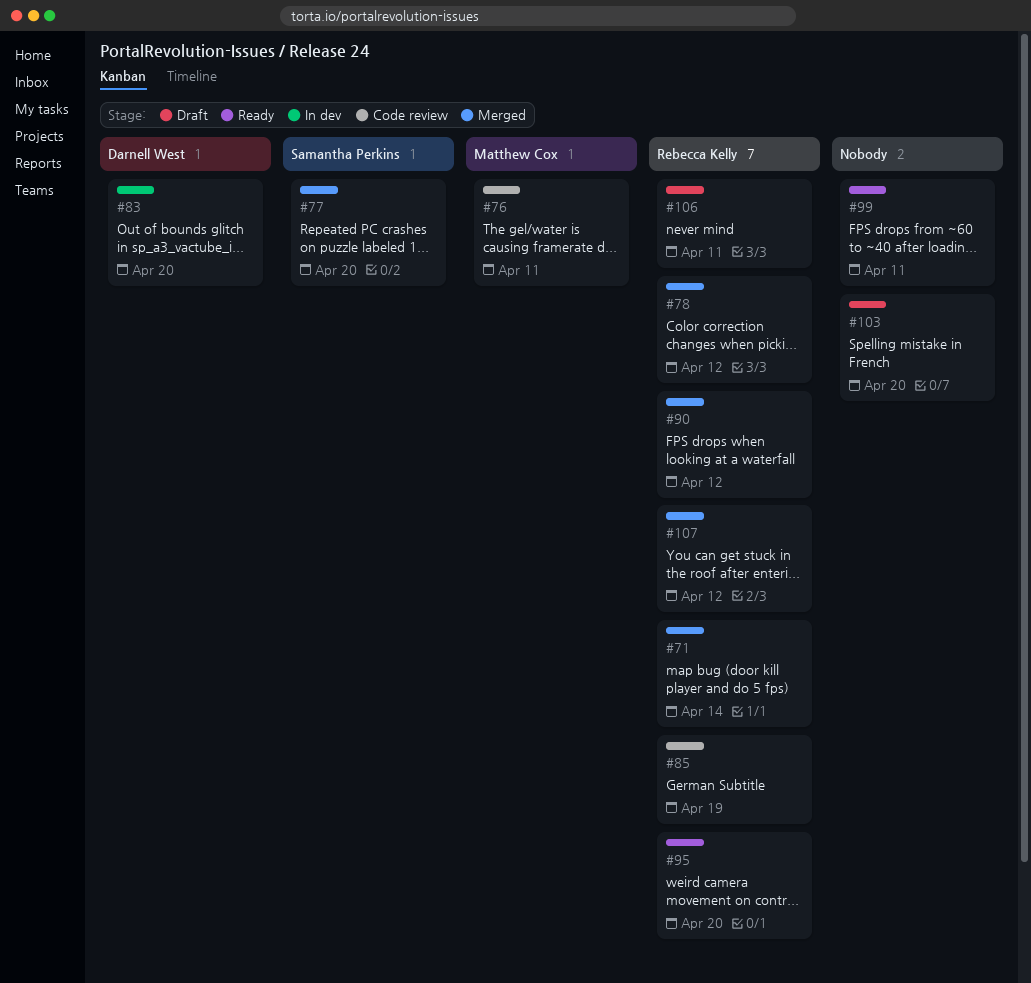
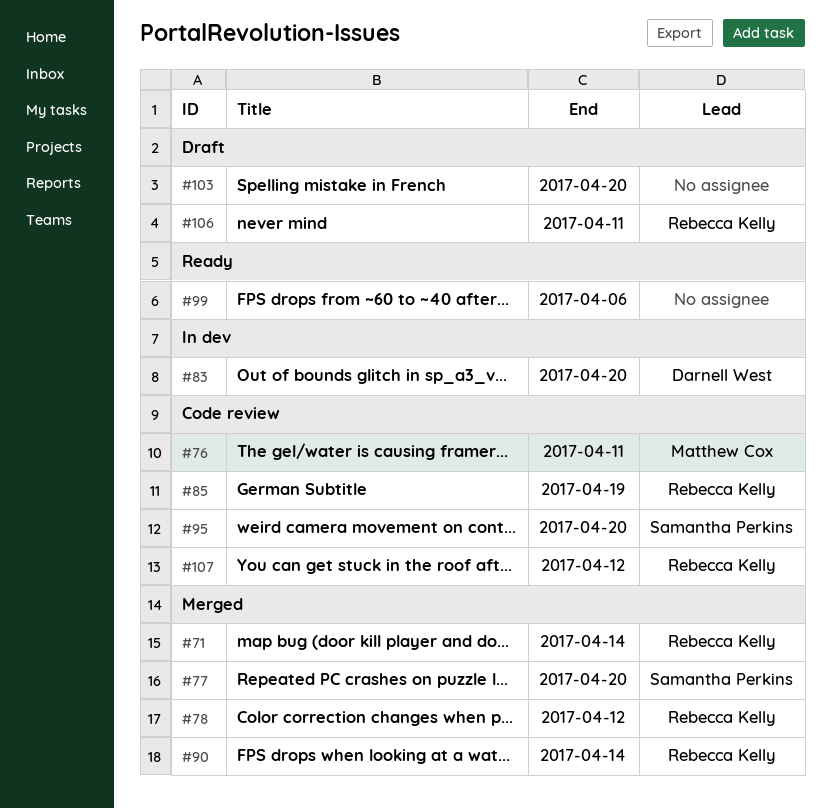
#90, due: Apr 12 -> Apr 14
#95, status: Ready -> Code review
#95, owner: Rebecca Kelly -> Samantha Perkins
#99, due: Apr 11 -> Apr 6
#107, status: Merged -> Code review

